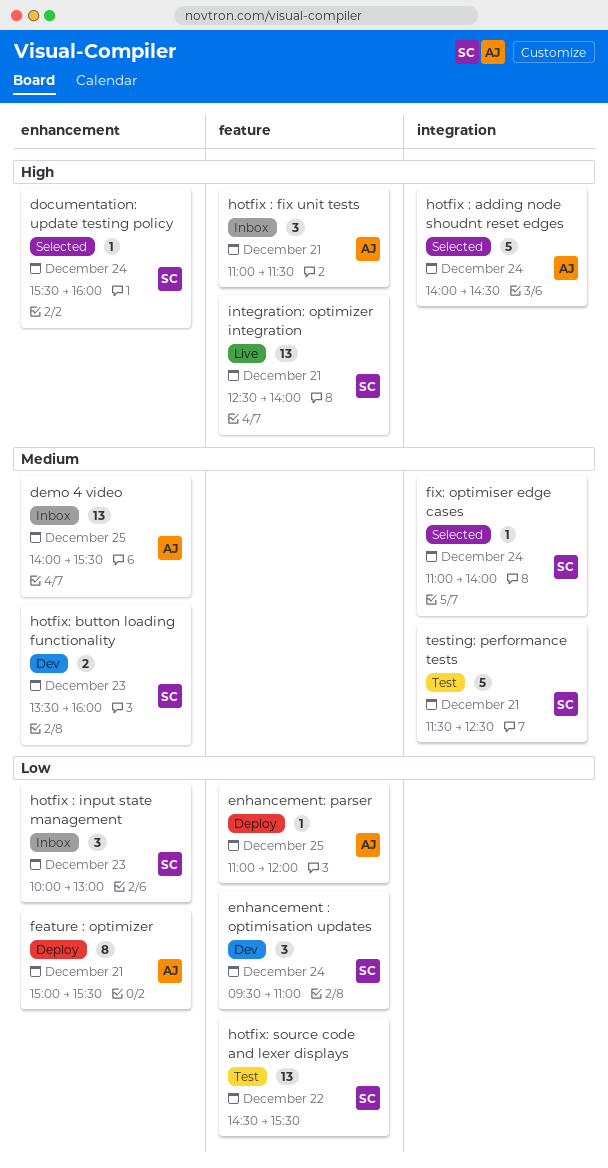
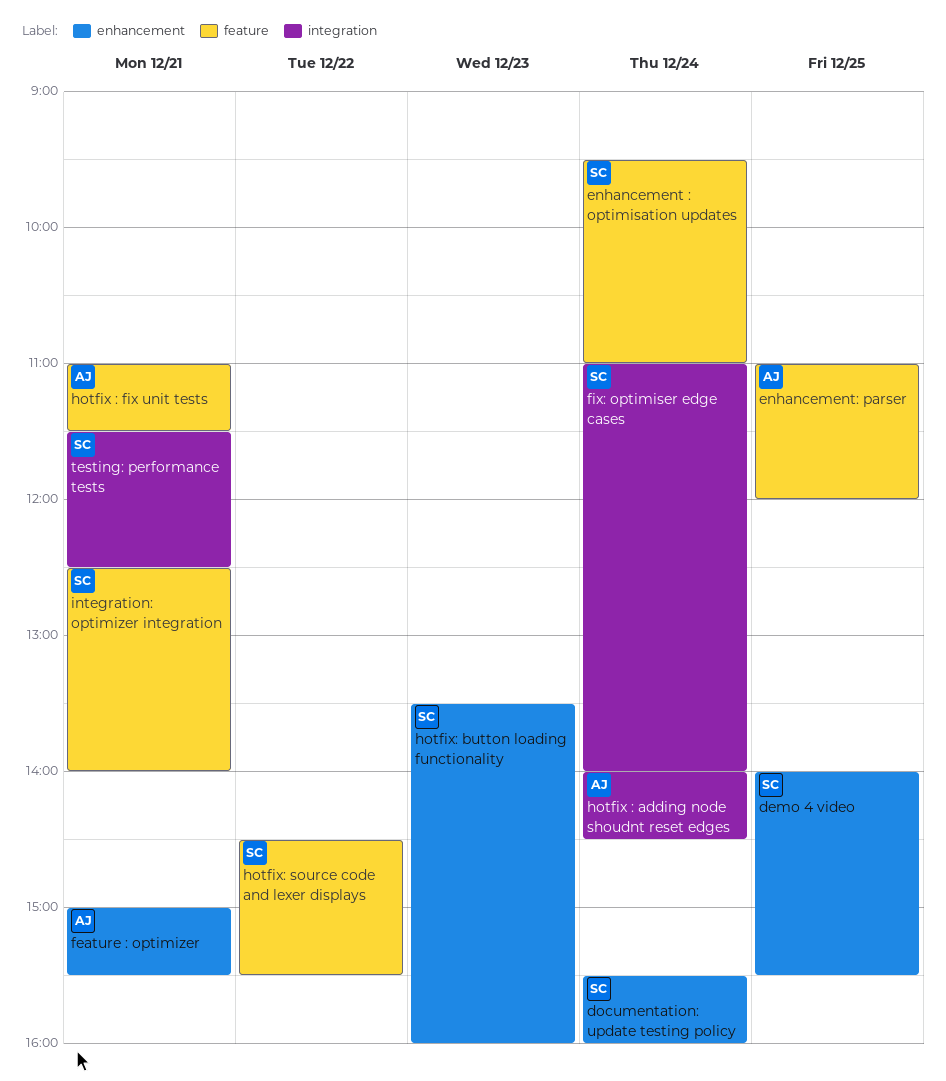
demo 4 video, owner: AJ -> SC
hotfix : input state management: present -> none

